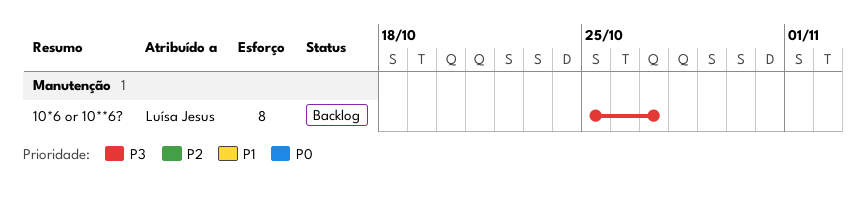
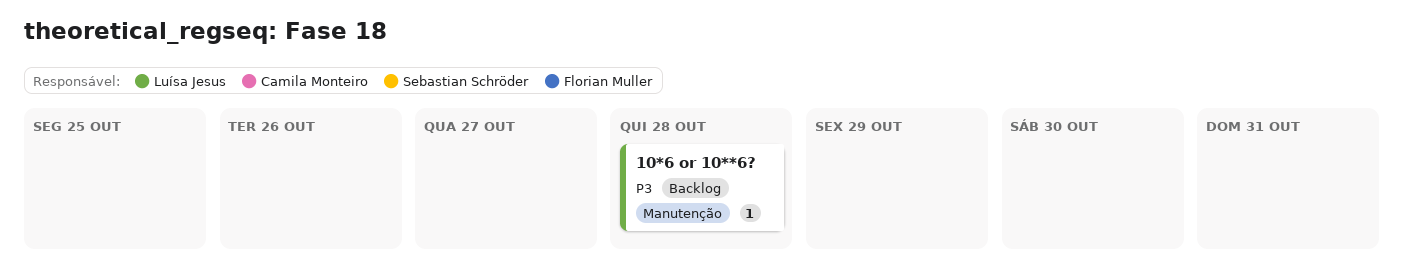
10*6 or 10**6?, estimate: 8 -> 1
10*6 or 10**6?, due: Oct 27 -> Oct 28

